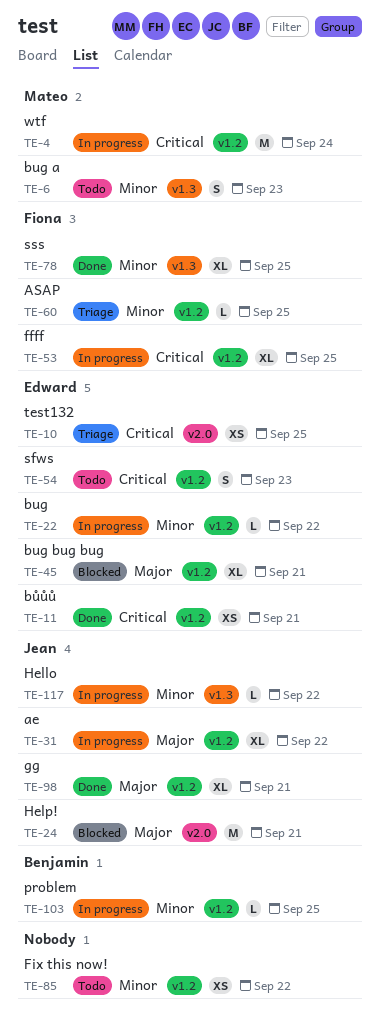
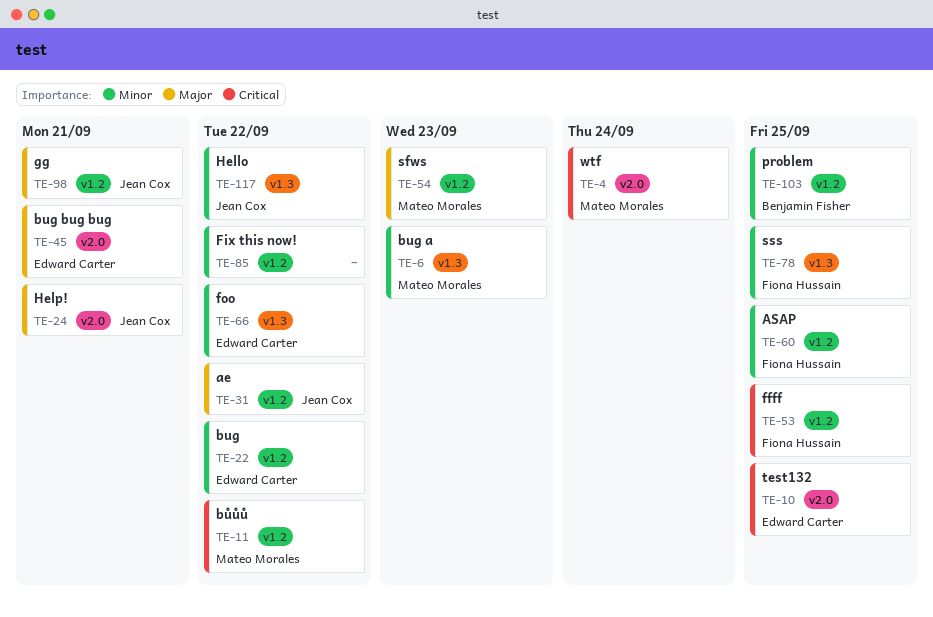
TE-4, label: v1.2 -> v2.0
TE-11, owner: Edward Carter -> Mateo Morales
TE-11, due: Sep 21 -> Sep 22
TE-45, label: v1.2 -> v2.0
TE-54, owner: Edward Carter -> Mateo Morales
TE-54, priority: Critical -> Major
TE-66: none -> present

